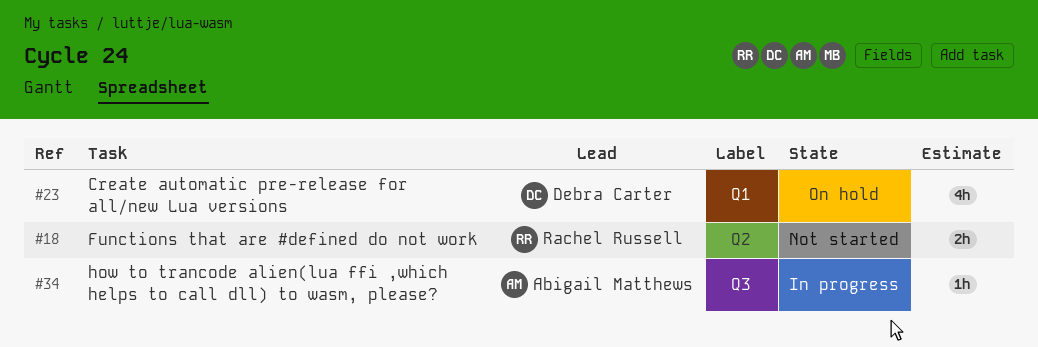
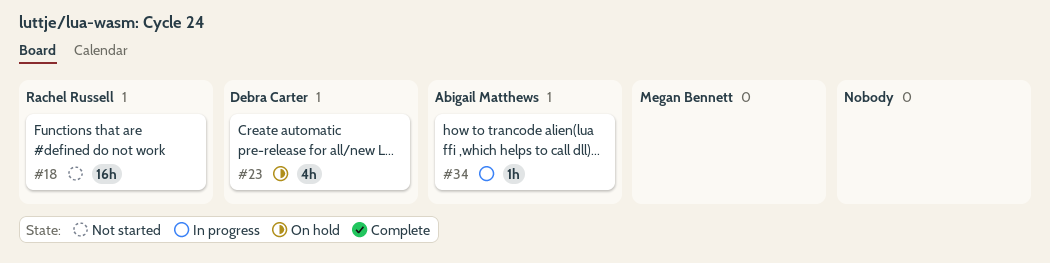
#18, estimate: 2h -> 16h

